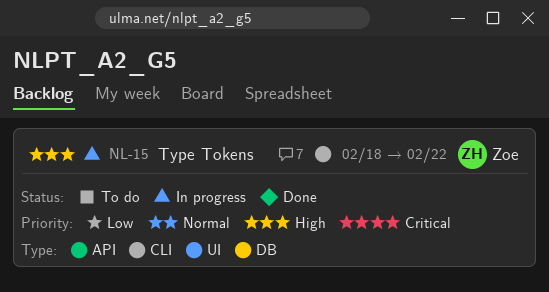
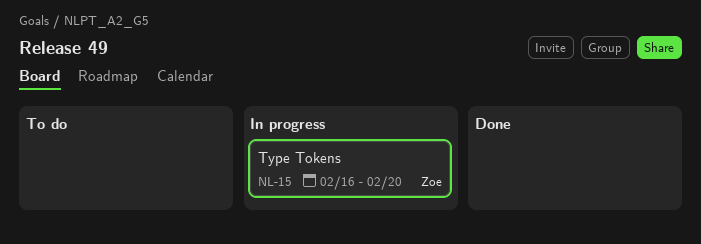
NL-15, start: Feb 18 -> Feb 16
NL-15, due: Feb 22 -> Feb 20

